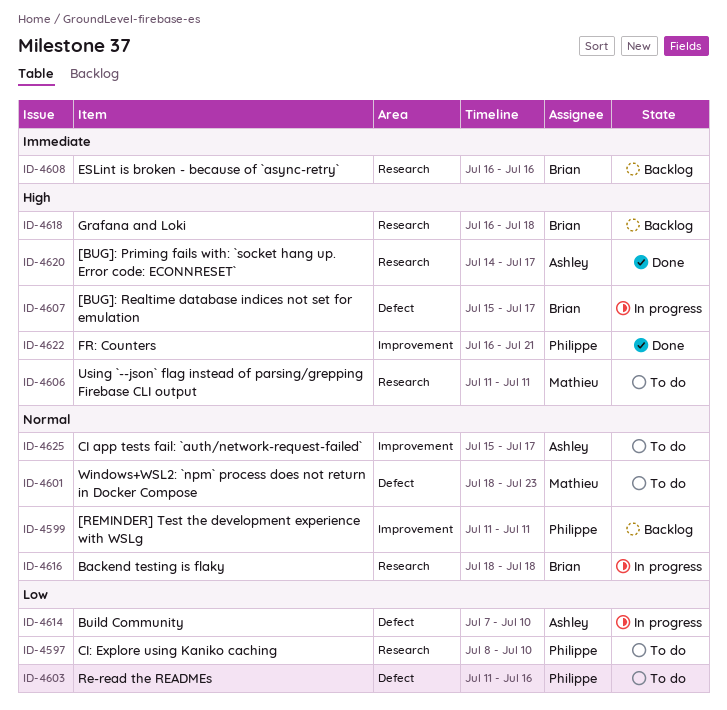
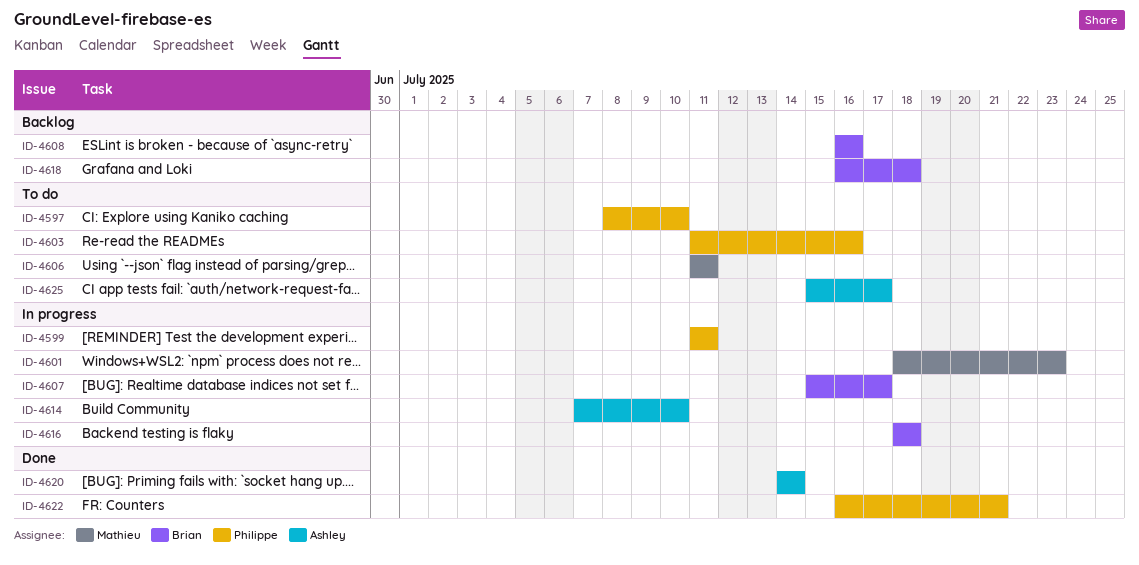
ID-4599, status: Backlog -> In progress
ID-4601, status: To do -> In progress
ID-4620, due: Jul 17 -> Jul 14

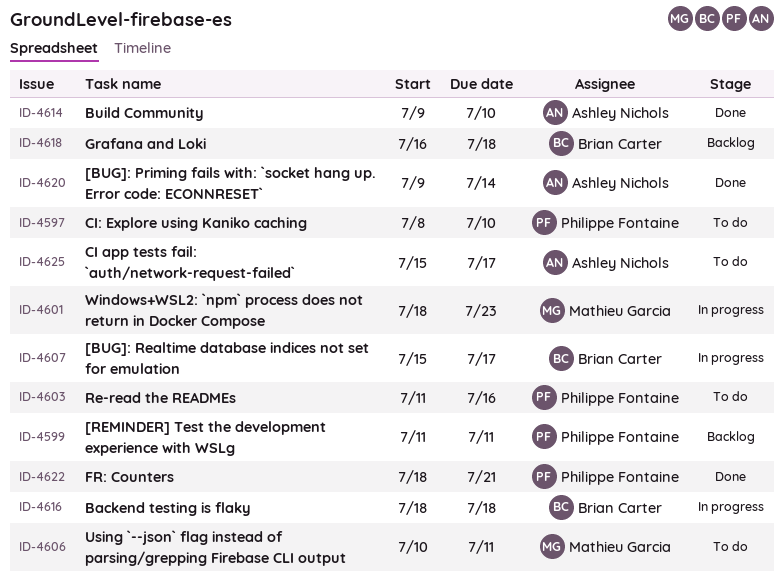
ID-4599, status: In progress -> Backlog
ID-4606, start: Jul 11 -> Jul 10
ID-4608: present -> none
ID-4614, status: In progress -> Done
ID-4614, start: Jul 7 -> Jul 9
ID-4620, start: Jul 14 -> Jul 9
ID-4622, start: Jul 16 -> Jul 18

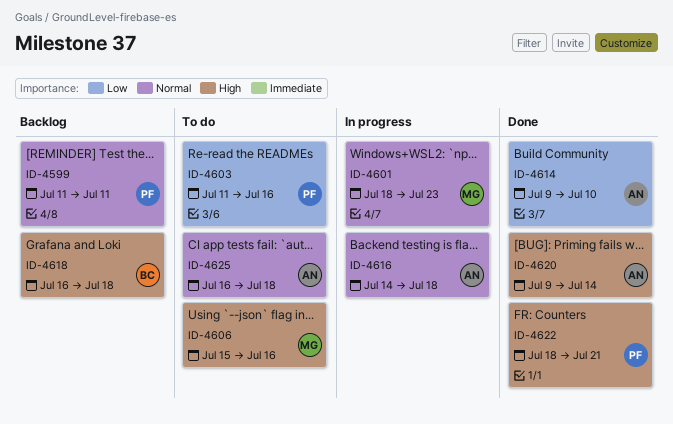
ID-4597: present -> none
ID-4606, start: Jul 10 -> Jul 15
ID-4606, due: Jul 11 -> Jul 16
ID-4607: present -> none
ID-4616, owner: Brian Carter -> Ashley Nichols
ID-4616, start: Jul 18 -> Jul 14
ID-4625, start: Jul 15 -> Jul 16
ID-4625, due: Jul 17 -> Jul 18

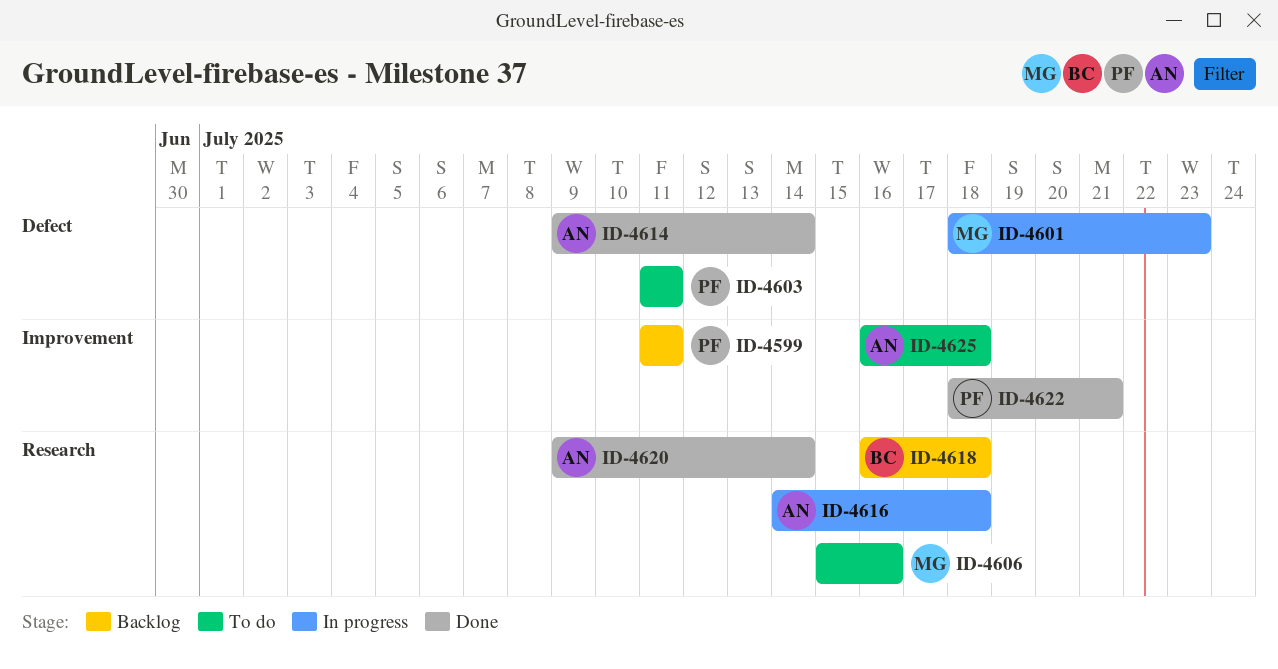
ID-4603, due: Jul 16 -> Jul 11
ID-4614, due: Jul 10 -> Jul 14

